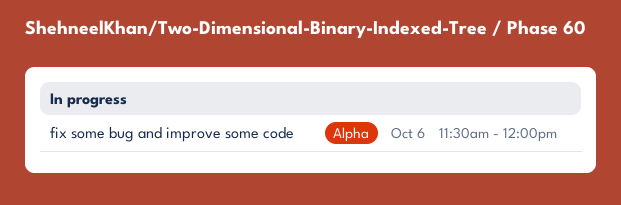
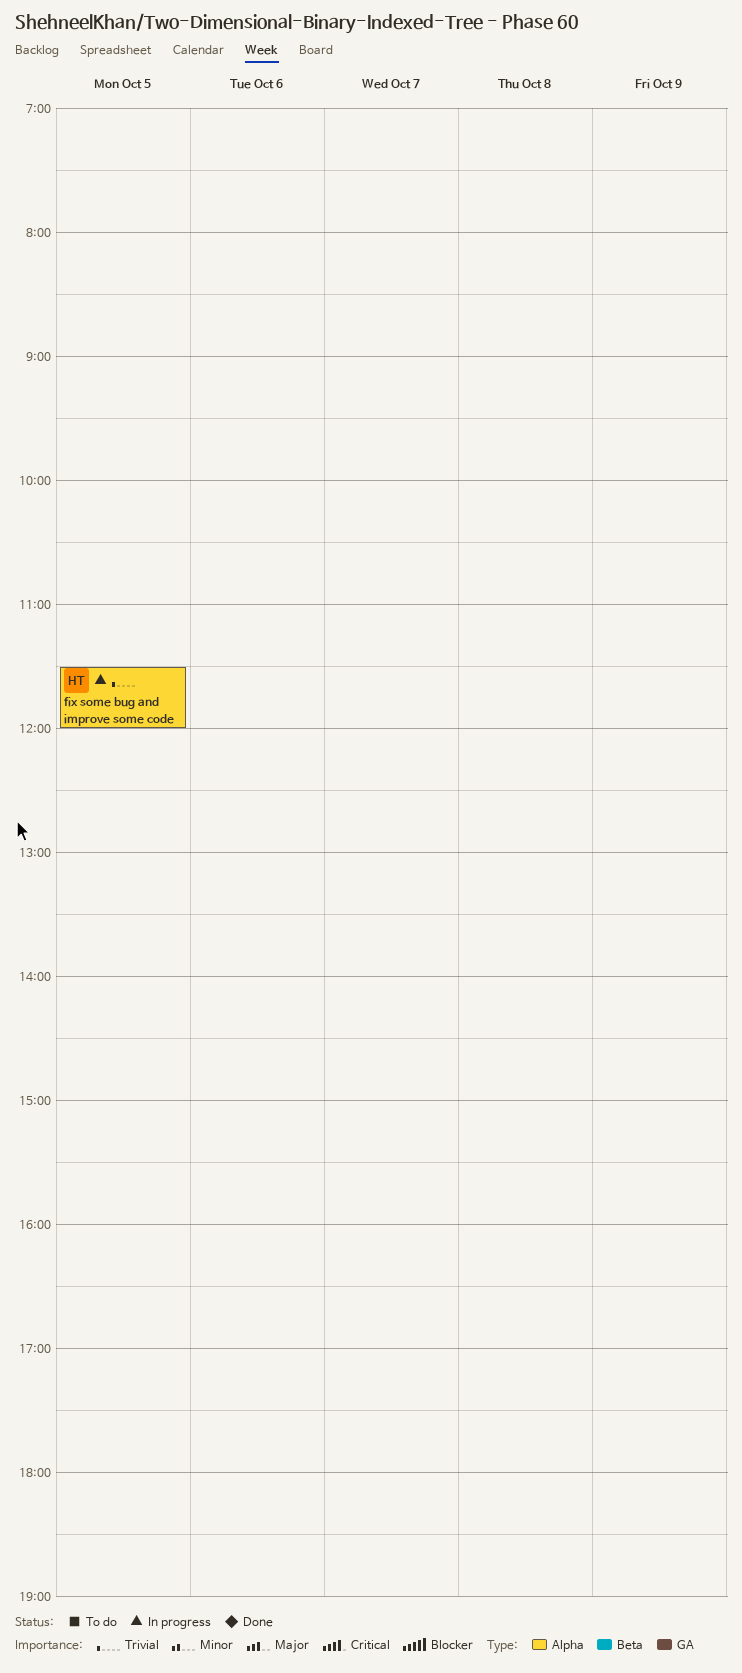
fix some bug and improve some code, day: Oct 6 -> Oct 5

